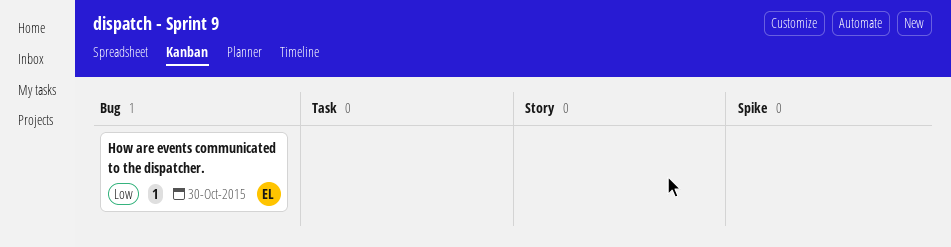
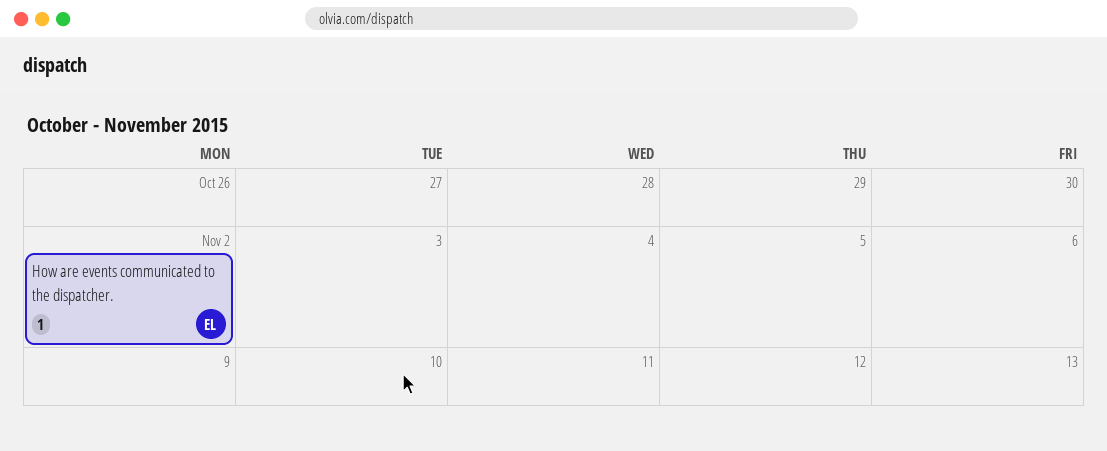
How are events communicated to the dispatcher., due: Oct 30 -> Nov 2

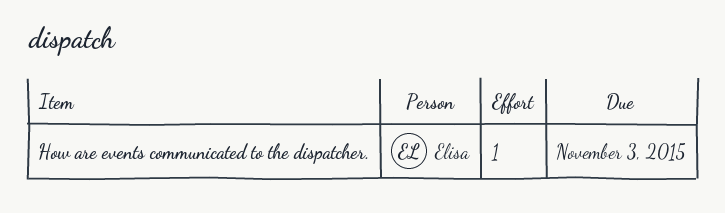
How are events communicated to the dispatcher., due: Nov 2 -> Nov 3

